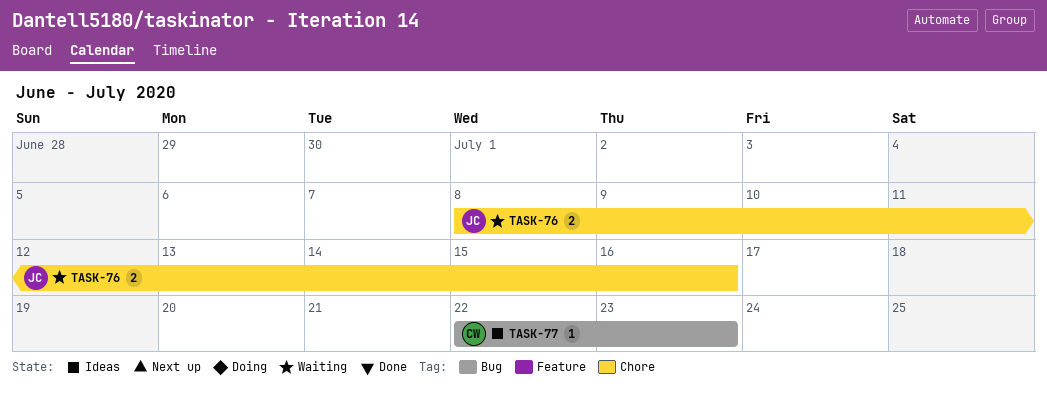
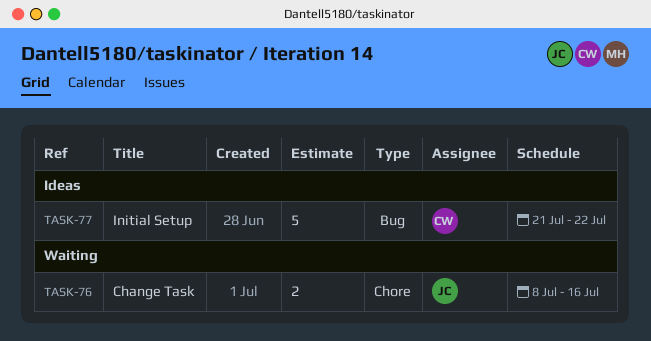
TASK-77, estimate: 1 -> 5
TASK-77, start: Jul 22 -> Jul 21
TASK-77, due: Jul 23 -> Jul 22

